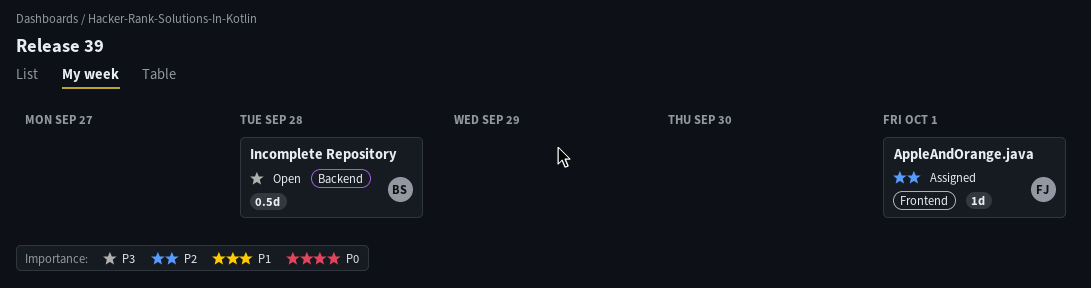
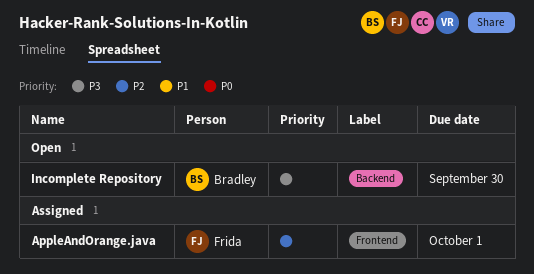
Incomplete Repository, due: Sep 28 -> Sep 30

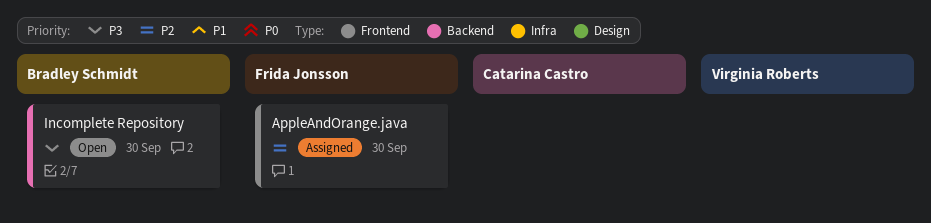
AppleAndOrange.java, due: Oct 1 -> Sep 30

